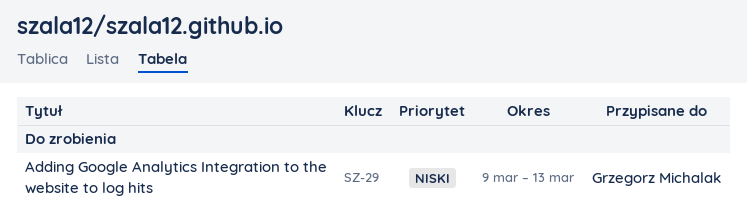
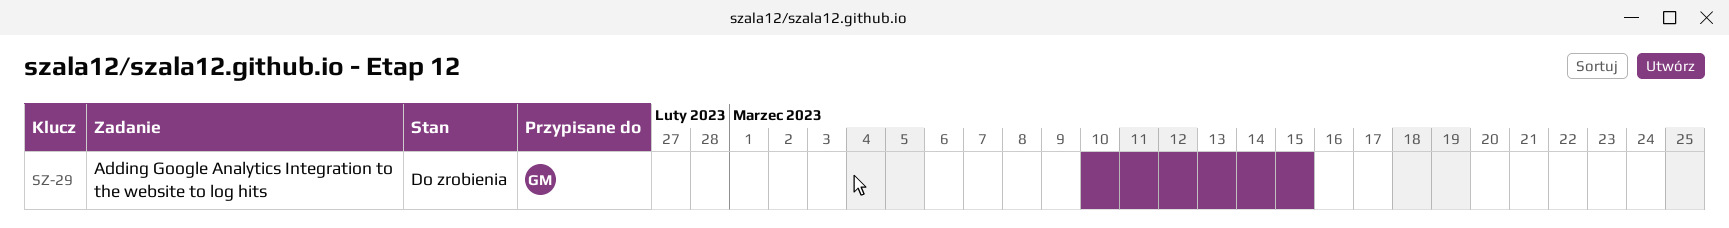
SZ-29, start: Mar 9 -> Mar 10
SZ-29, due: Mar 13 -> Mar 15

